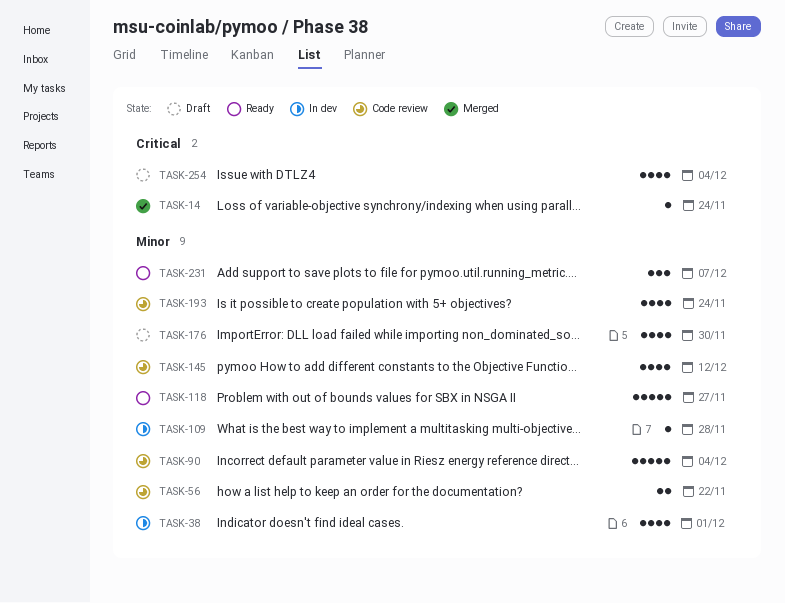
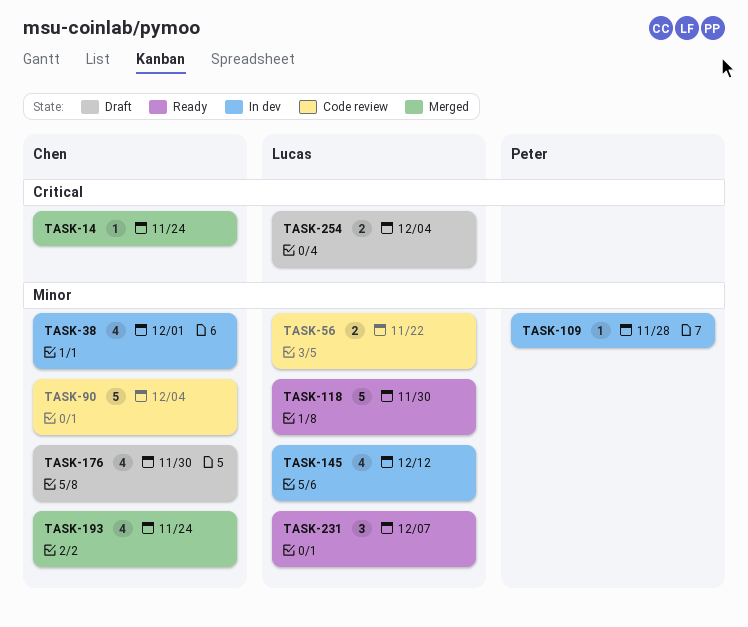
TASK-118, due: Nov 27 -> Nov 30
TASK-145, status: Code review -> In dev
TASK-193, status: Code review -> Merged
TASK-254, estimate: 4 -> 2

